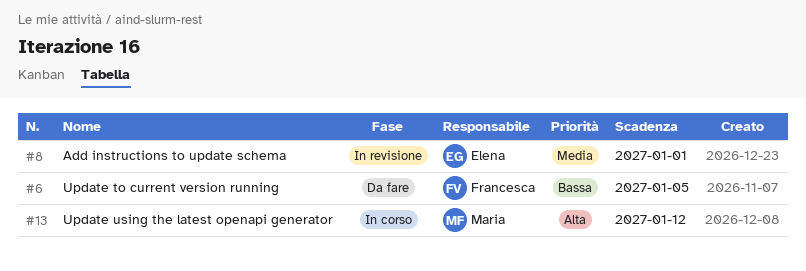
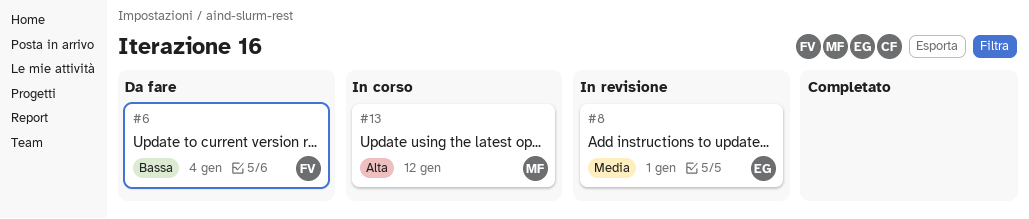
#6, due: Jan 5 -> Jan 4

